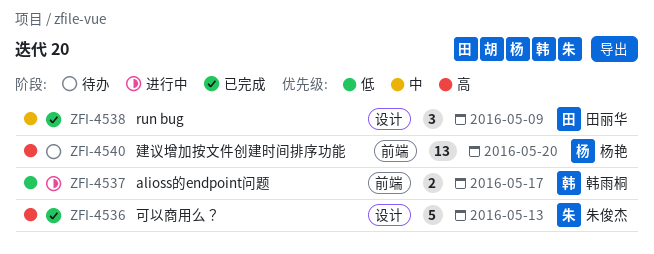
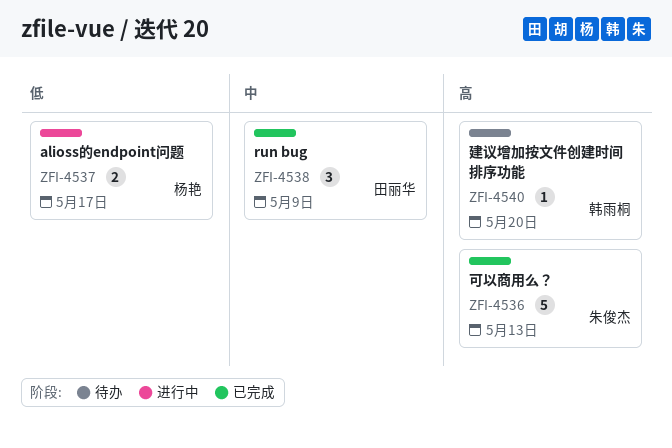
ZFI-4537, owner: 韩雨桐 -> 杨艳
ZFI-4540, owner: 杨艳 -> 韩雨桐
ZFI-4540, estimate: 13 -> 1

